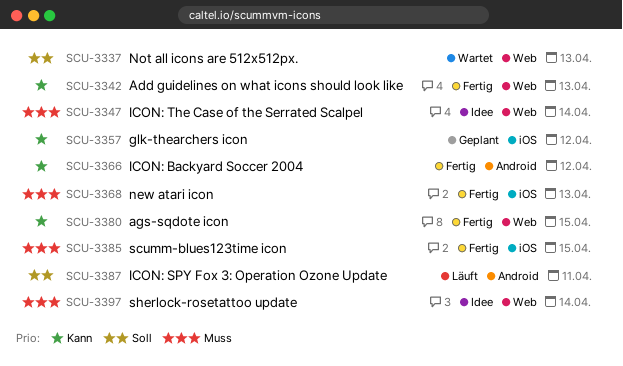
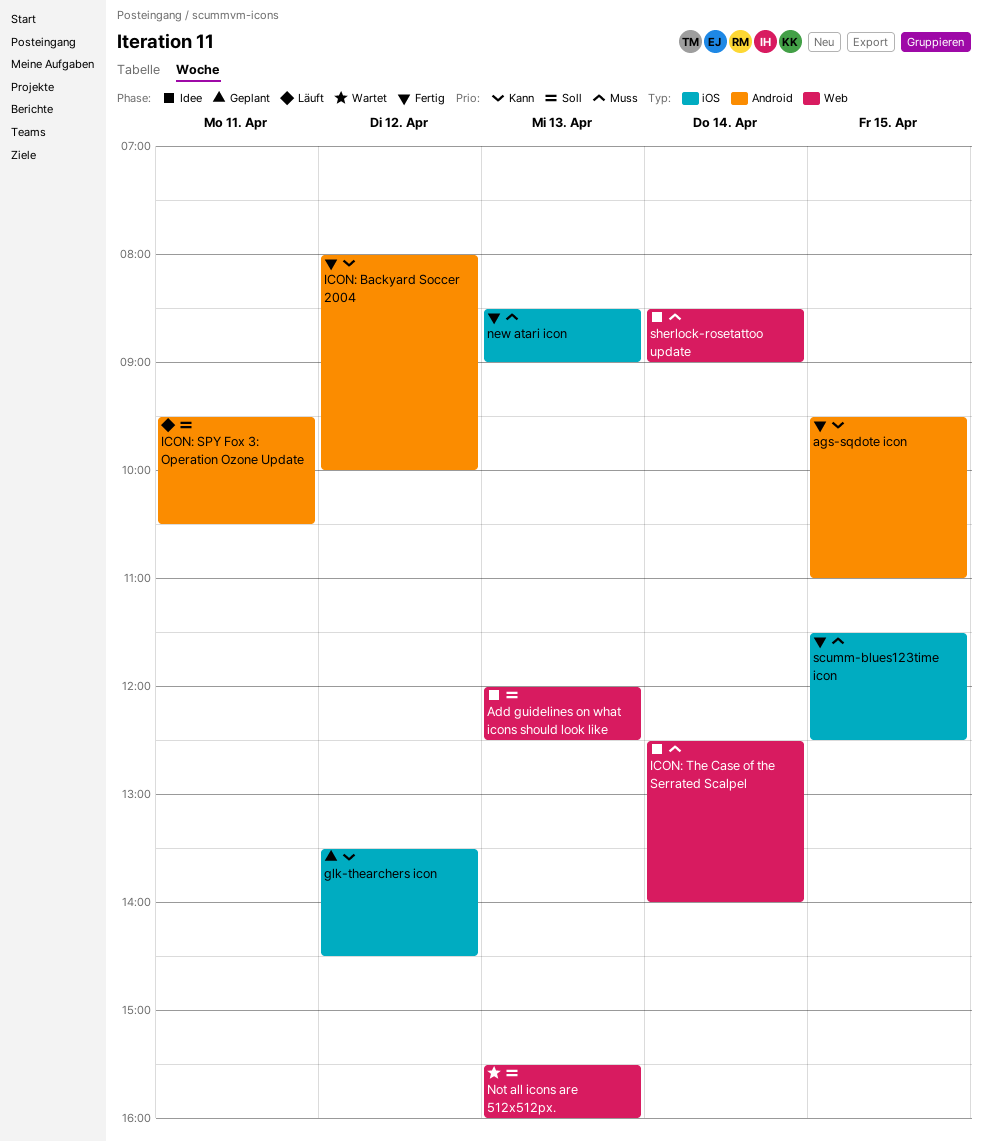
Add guidelines on what icons should look like, status: Fertig -> Idee
Add guidelines on what icons should look like, priority: Kann -> Soll
ags-sqdote icon, label: Web -> Android

